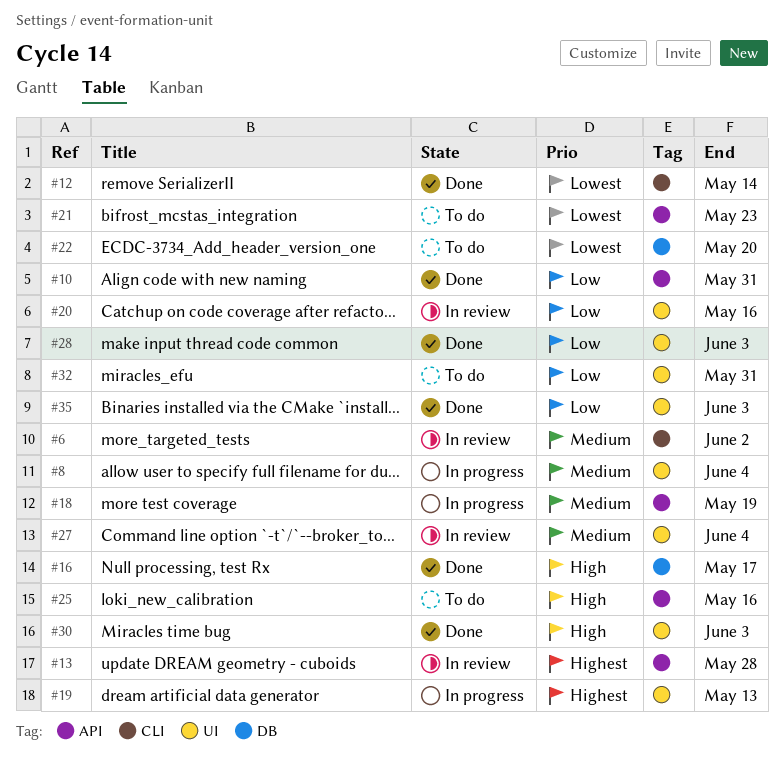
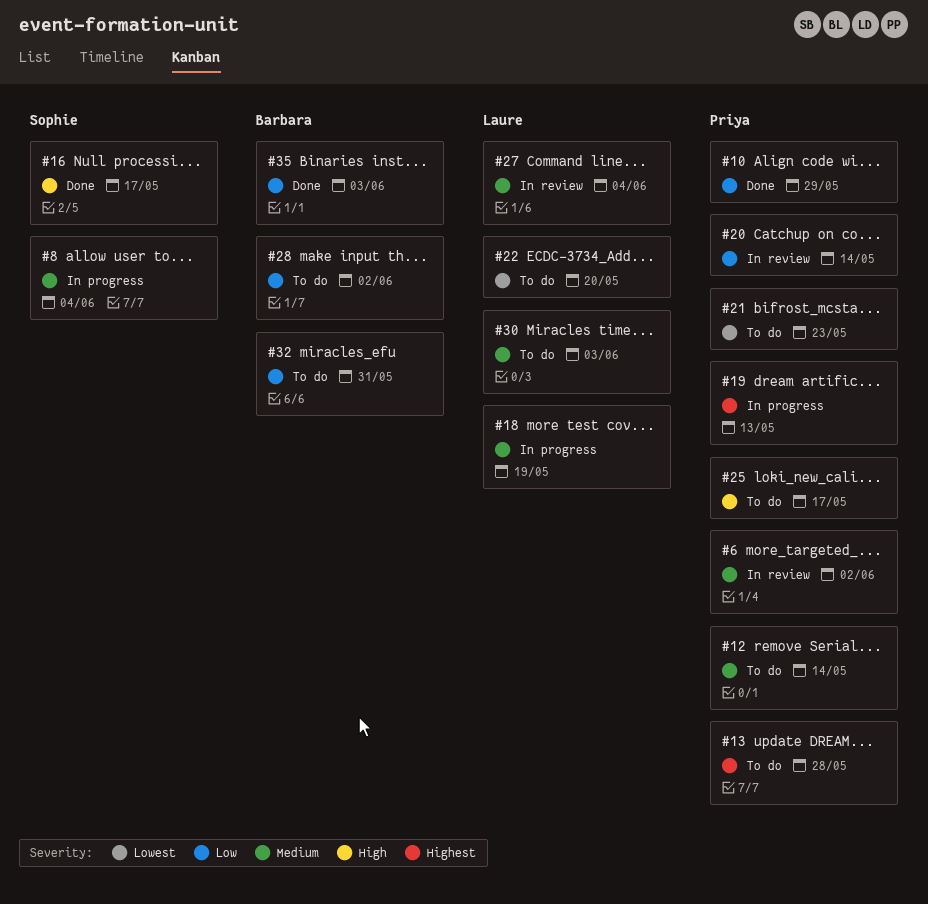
#10, due: May 31 -> May 29
#12, status: Done -> To do
#12, priority: Lowest -> Medium
#13, status: In review -> To do
#20, due: May 16 -> May 14
#25, due: May 16 -> May 17
#28, status: Done -> To do
#28, due: Jun 3 -> Jun 2
#30, status: Done -> To do
#30, priority: High -> Medium

